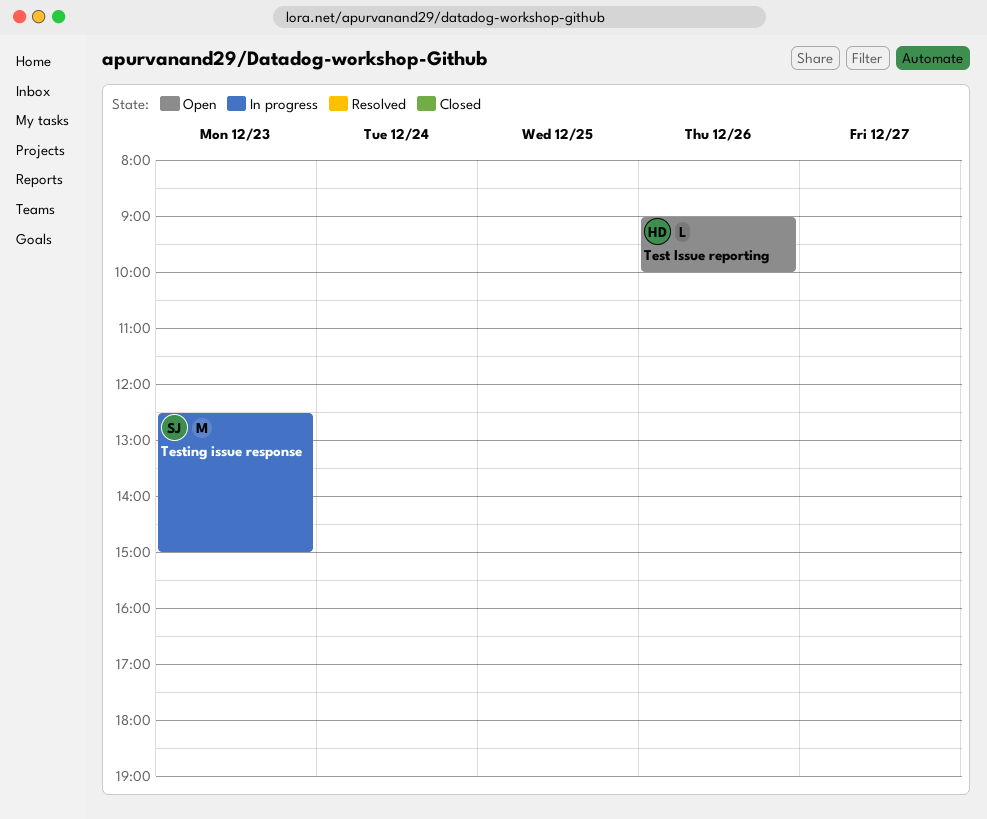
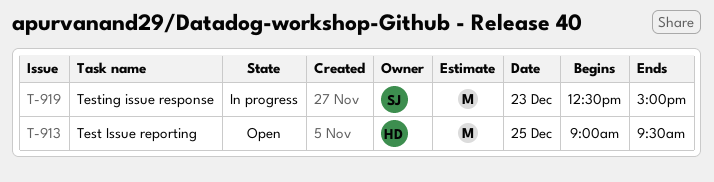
Test Issue reporting, estimate: L -> M
Test Issue reporting, day: Dec 26 -> Dec 25
Test Issue reporting, ends: 10:00 -> 09:30

